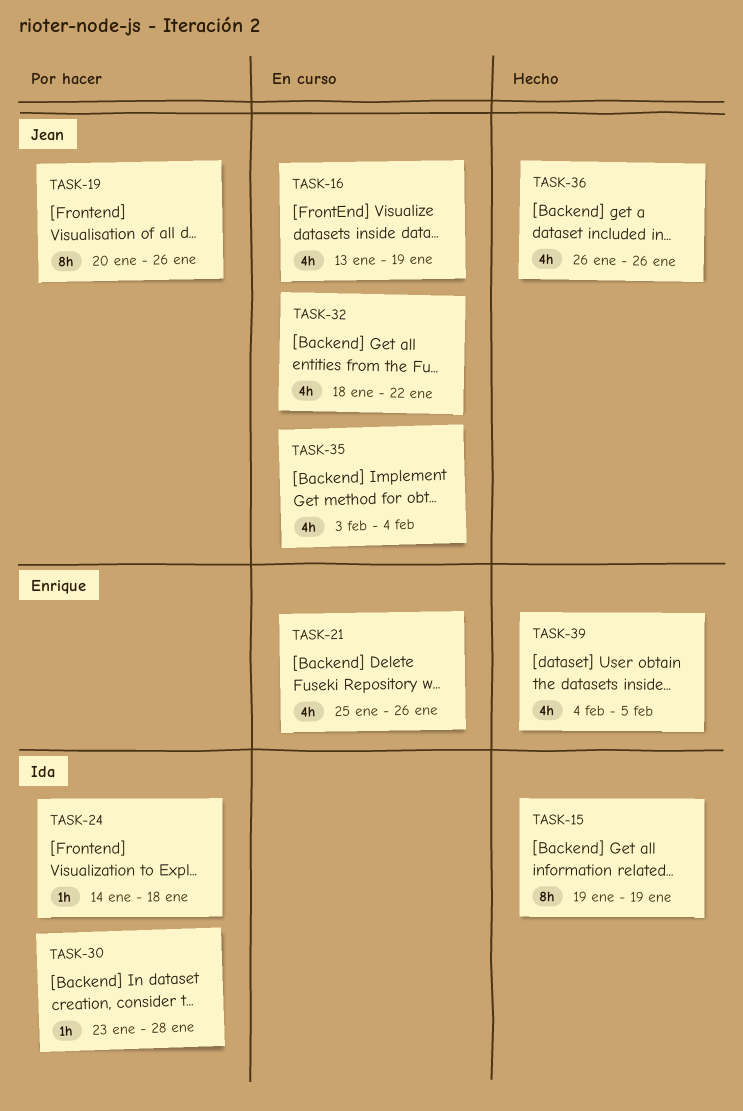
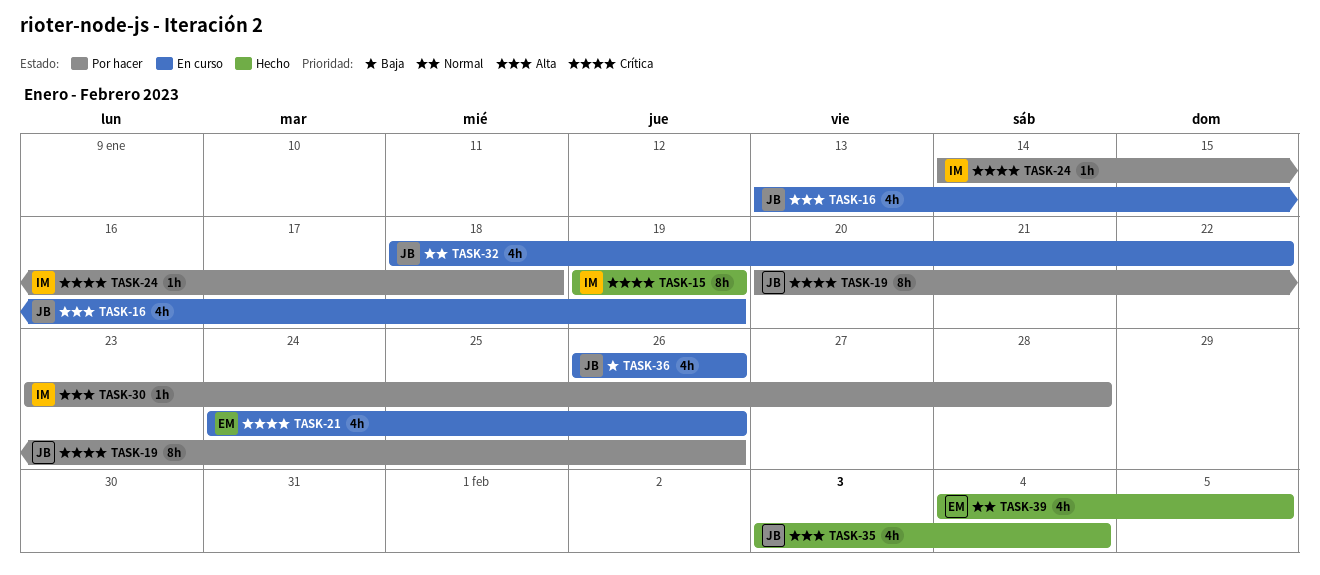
TASK-21, start: Jan 25 -> Jan 24
TASK-35, status: En curso -> Hecho
TASK-36, status: Hecho -> En curso

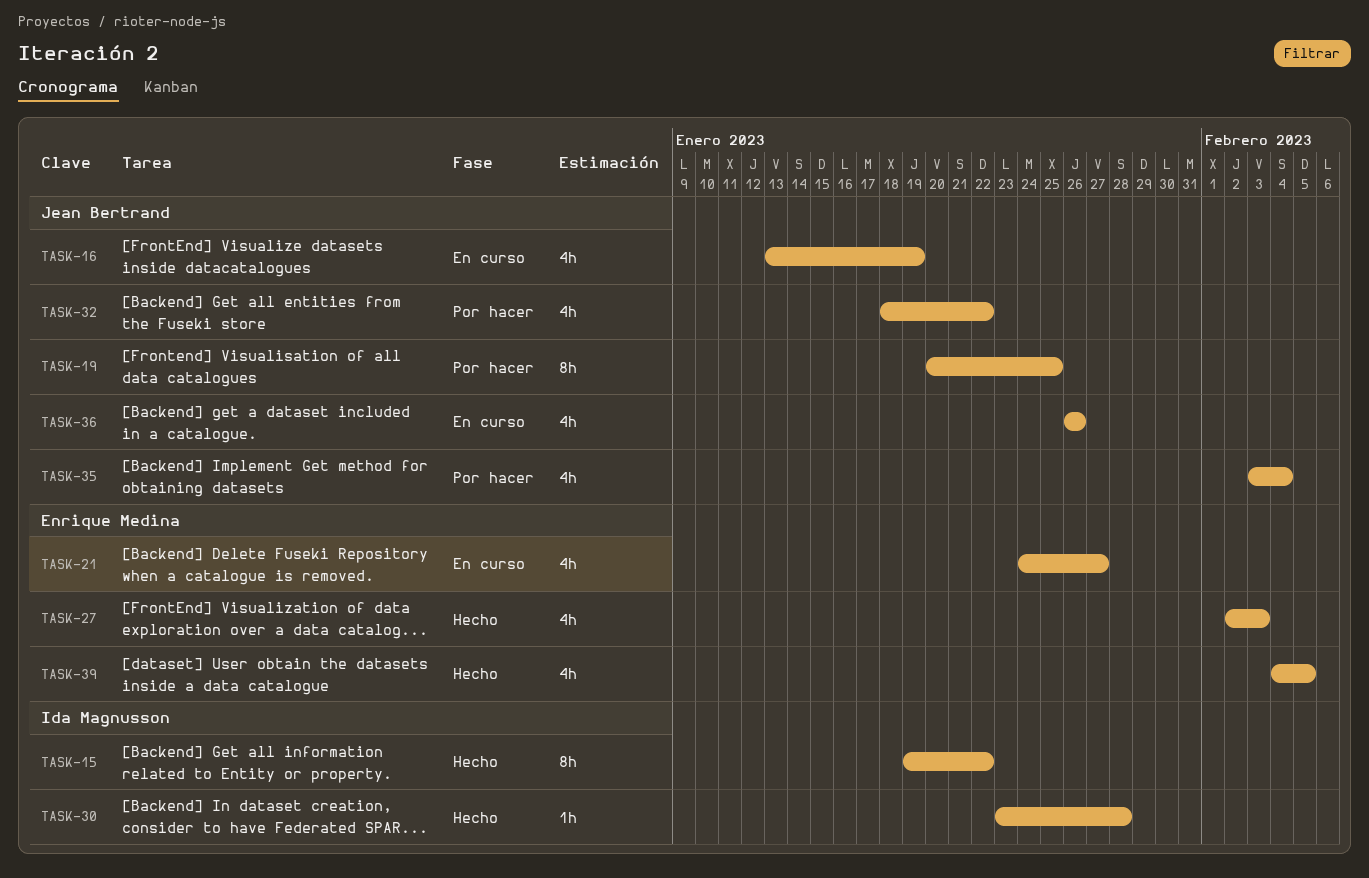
TASK-15, due: Jan 19 -> Jan 22
TASK-19, due: Jan 26 -> Jan 25
TASK-21, due: Jan 26 -> Jan 27
TASK-24: present -> none
TASK-27: none -> present
TASK-30, status: Por hacer -> Hecho
TASK-32, status: En curso -> Por hacer
TASK-35, status: Hecho -> Por hacer

